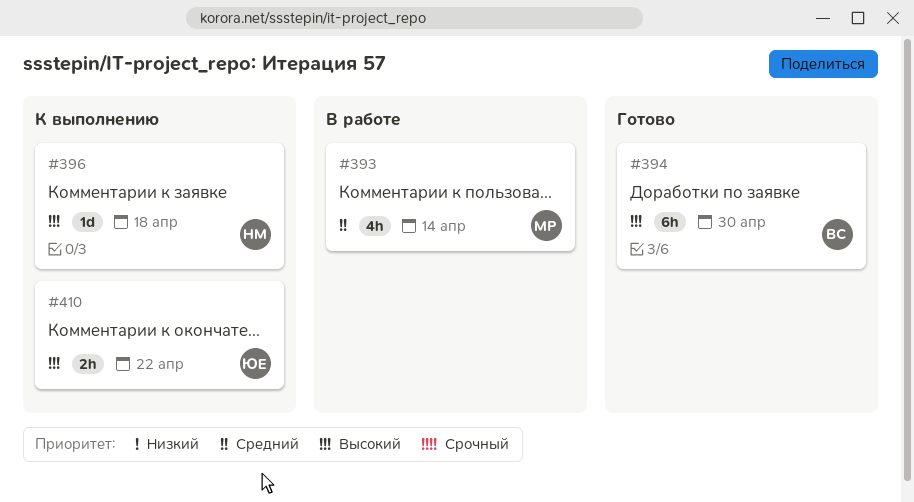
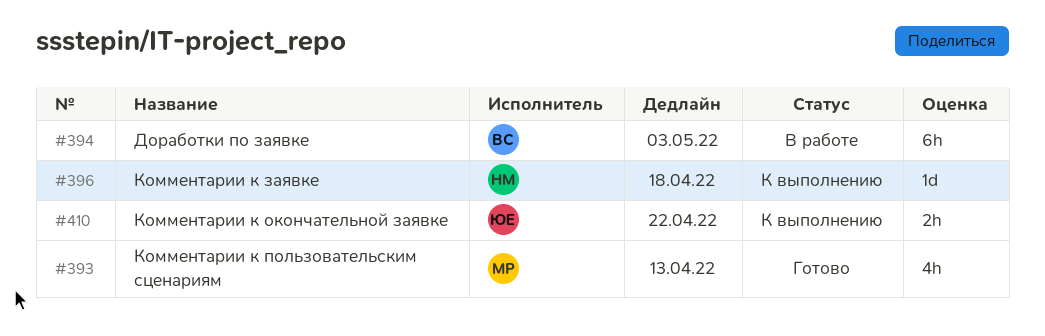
#393, status: В работе -> Готово
#393, due: Apr 14 -> Apr 13
#394, status: Готово -> В работе
#394, due: Apr 30 -> May 3

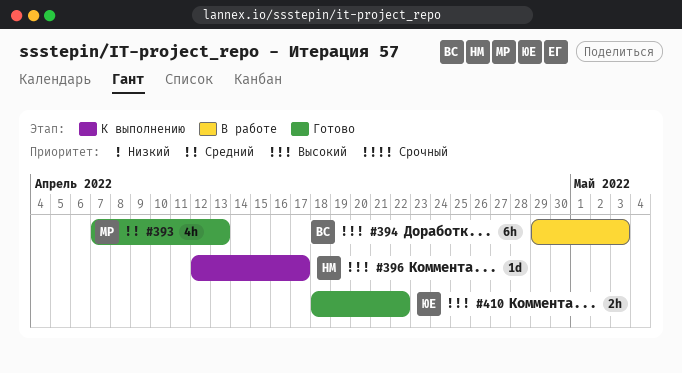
#396, due: Apr 18 -> Apr 17
#410, status: К выполнению -> Готово

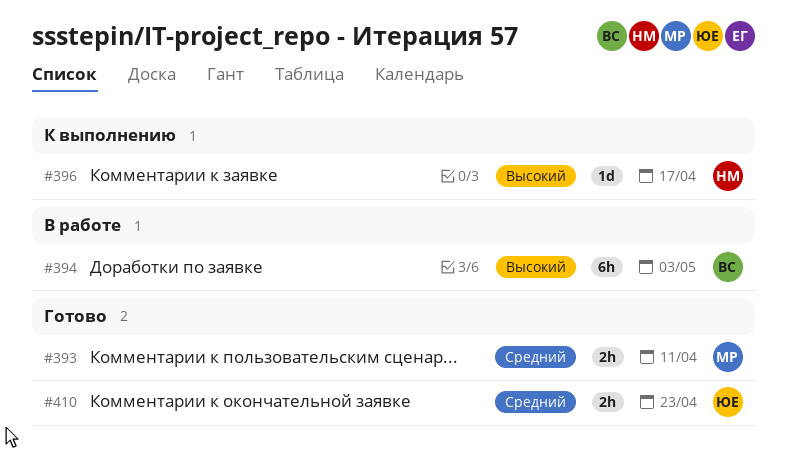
#393, estimate: 4h -> 2h
#393, due: Apr 13 -> Apr 11
#410, priority: Высокий -> Средний
#410, due: Apr 22 -> Apr 23

